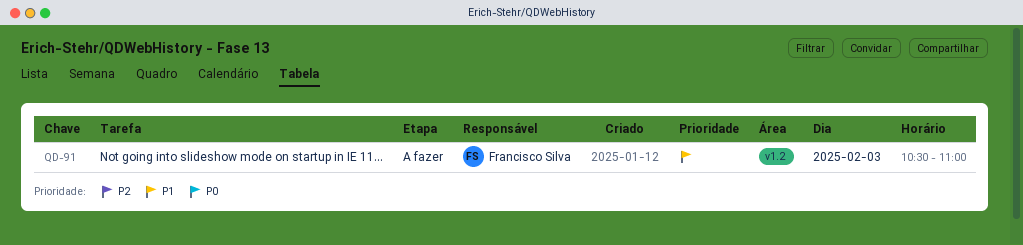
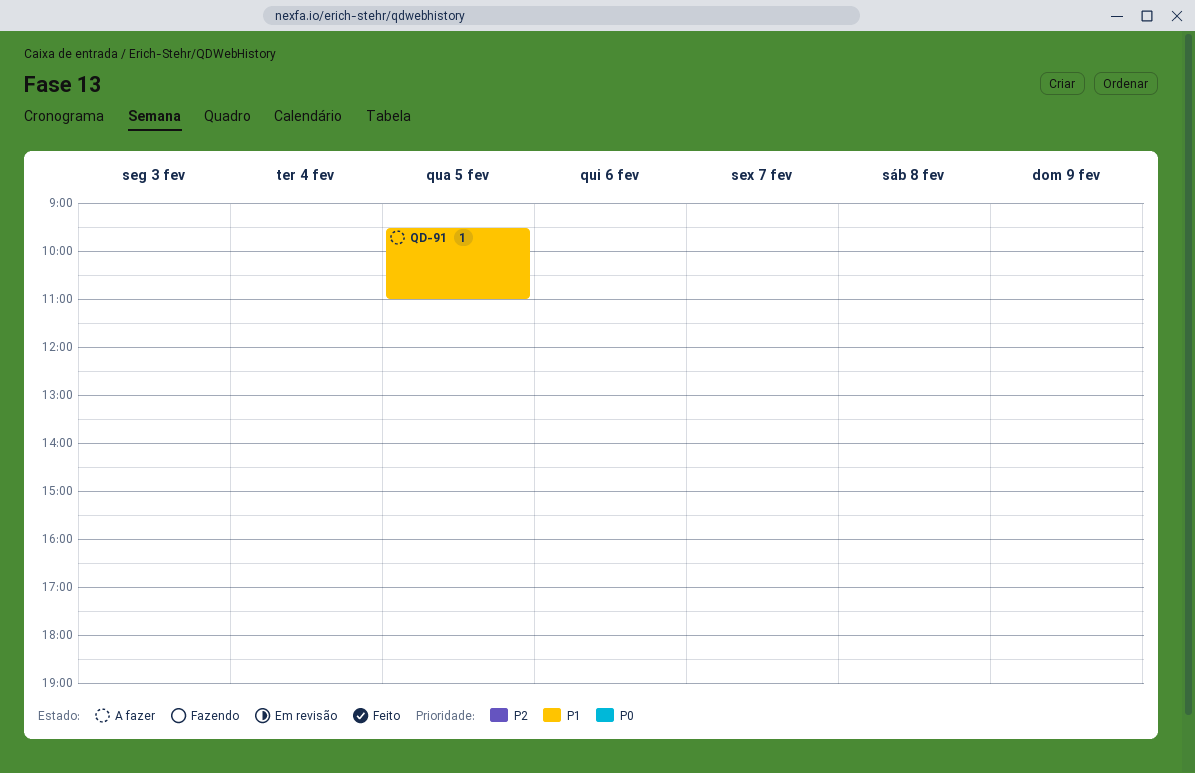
QD-91, day: Feb 3 -> Feb 5
QD-91, begins: 10:30 -> 09:30

